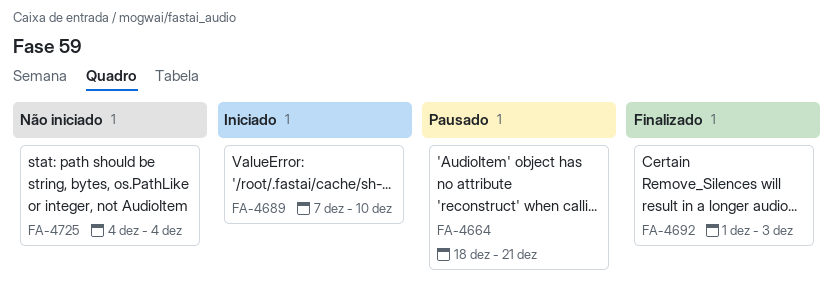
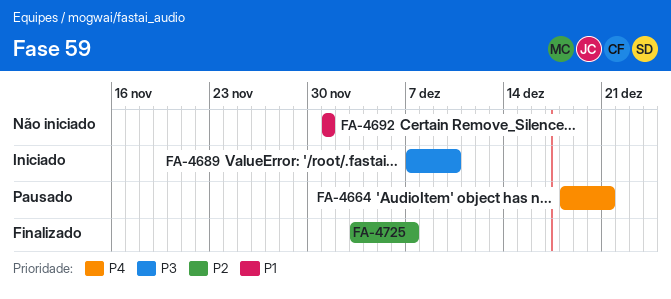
FA-4692, status: Finalizado -> Não iniciado
FA-4692, due: Dec 3 -> Dec 1
FA-4725, status: Não iniciado -> Finalizado
FA-4725, start: Dec 4 -> Dec 3
FA-4725, due: Dec 4 -> Dec 7

